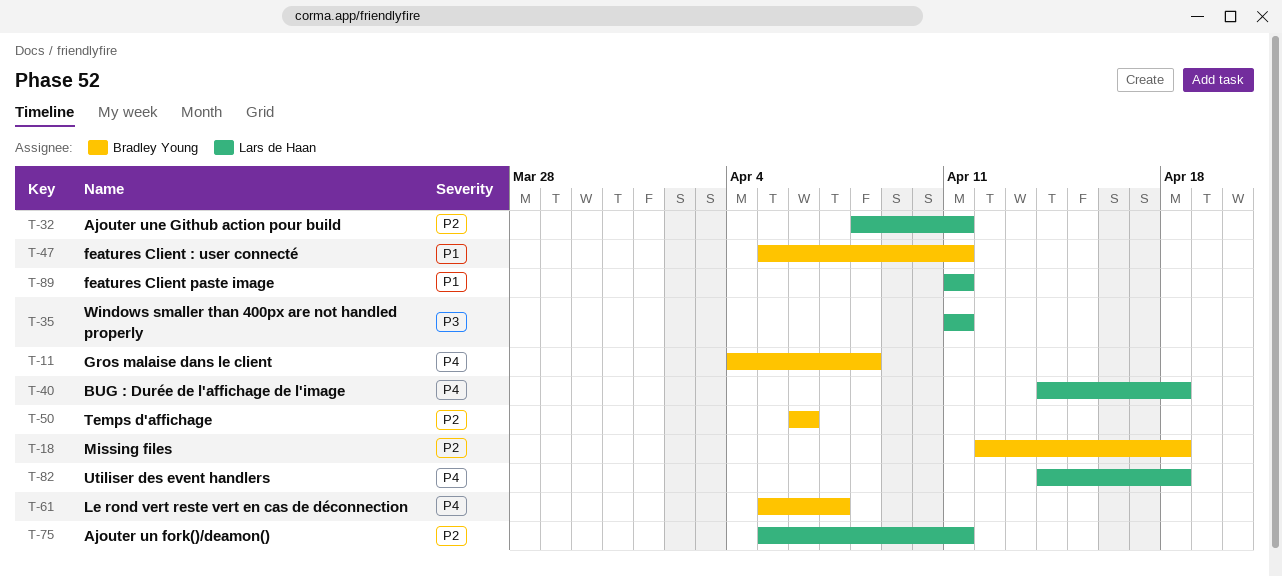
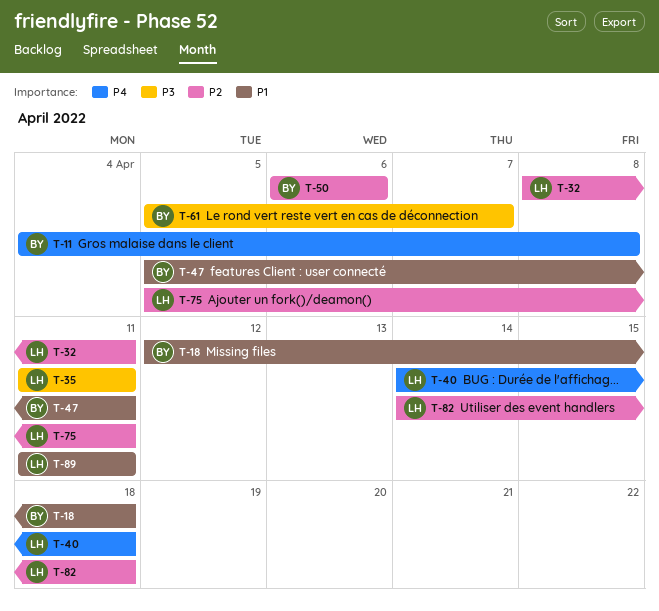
T-18, priority: P2 -> P1
T-61, priority: P4 -> P3
T-82, priority: P4 -> P2

